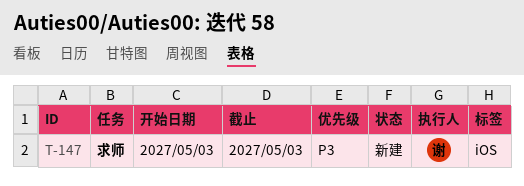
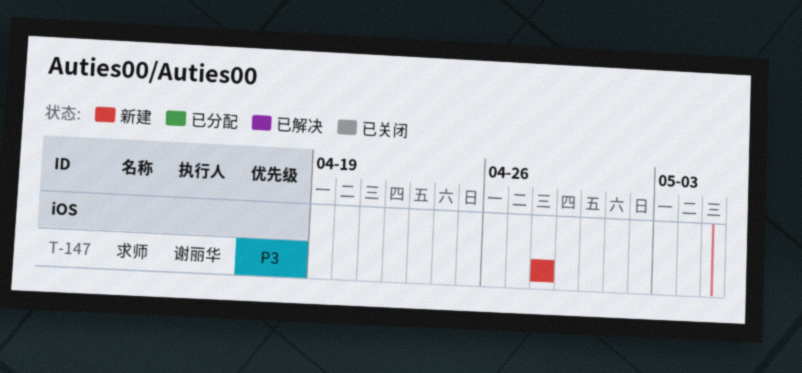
T-147, start: May 3 -> Apr 28
T-147, due: May 3 -> Apr 28

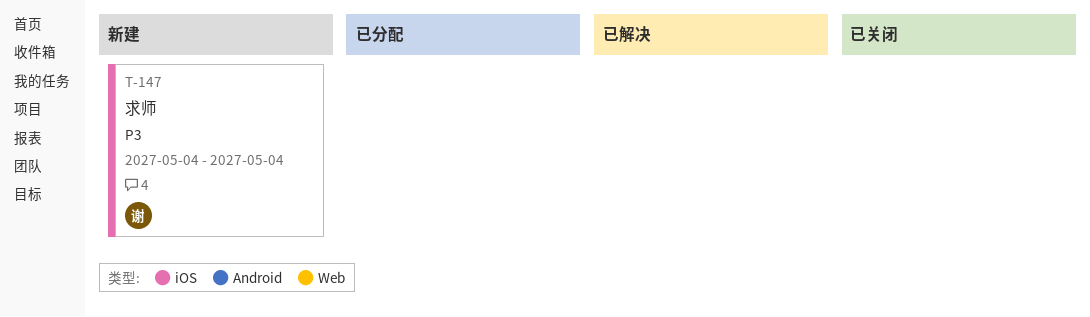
T-147, start: Apr 28 -> May 4
T-147, due: Apr 28 -> May 4

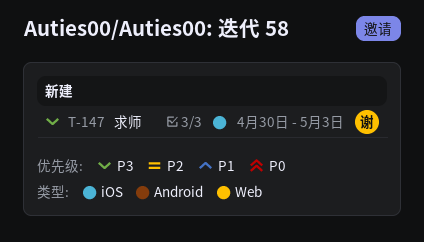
T-147, start: May 4 -> Apr 30
T-147, due: May 4 -> May 3

